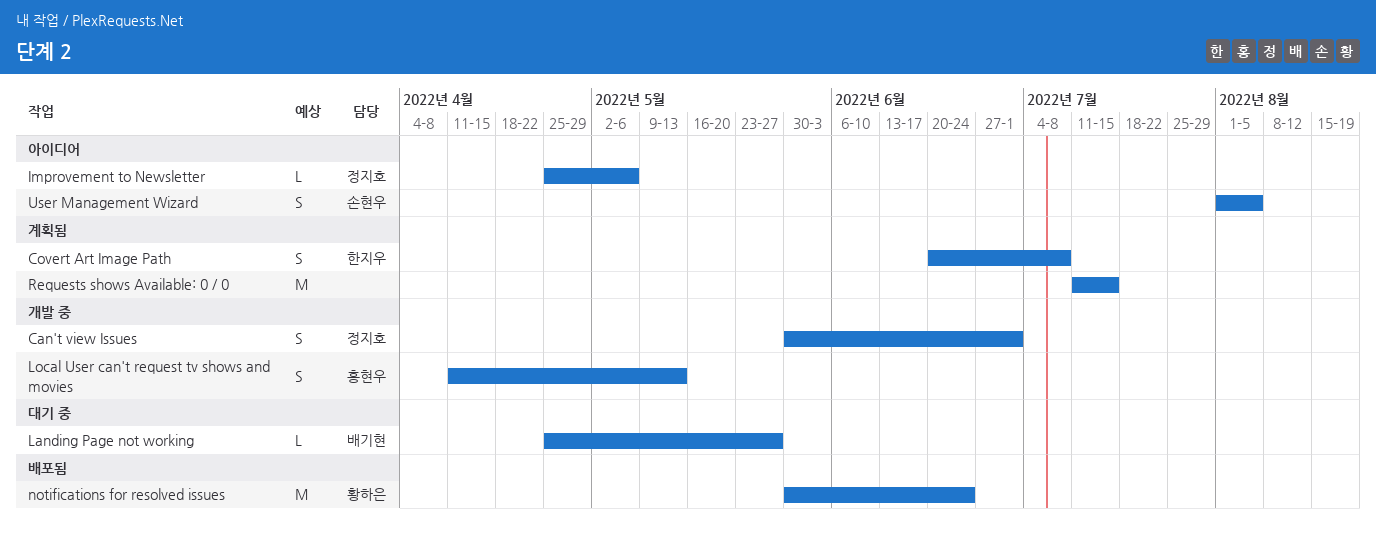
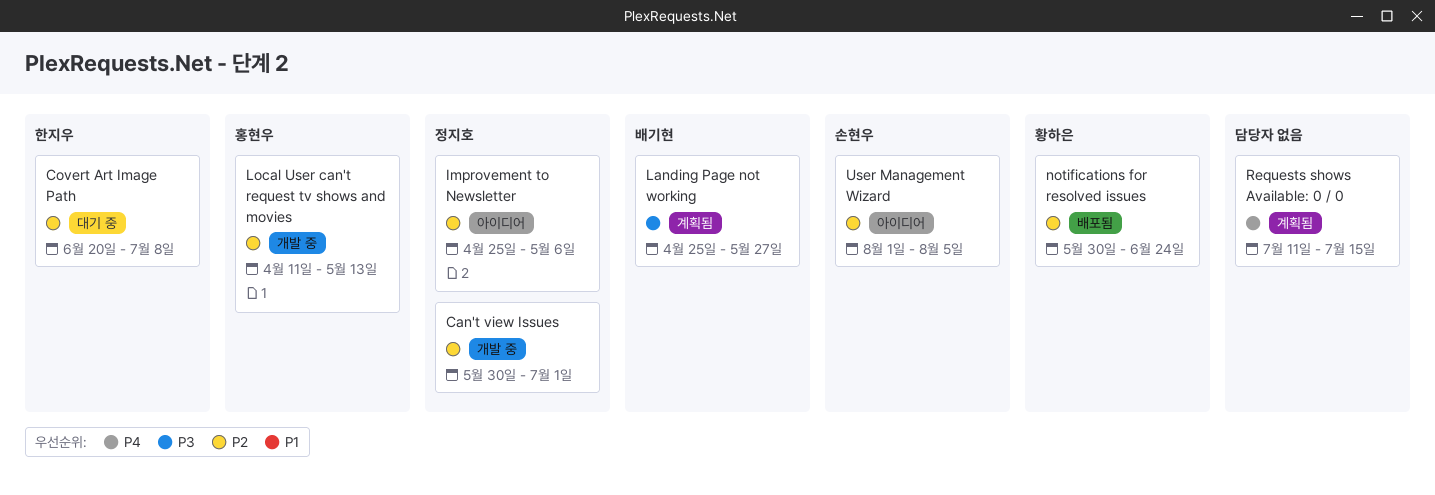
Covert Art Image Path, status: 계획됨 -> 대기 중
Landing Page not working, status: 대기 중 -> 계획됨

